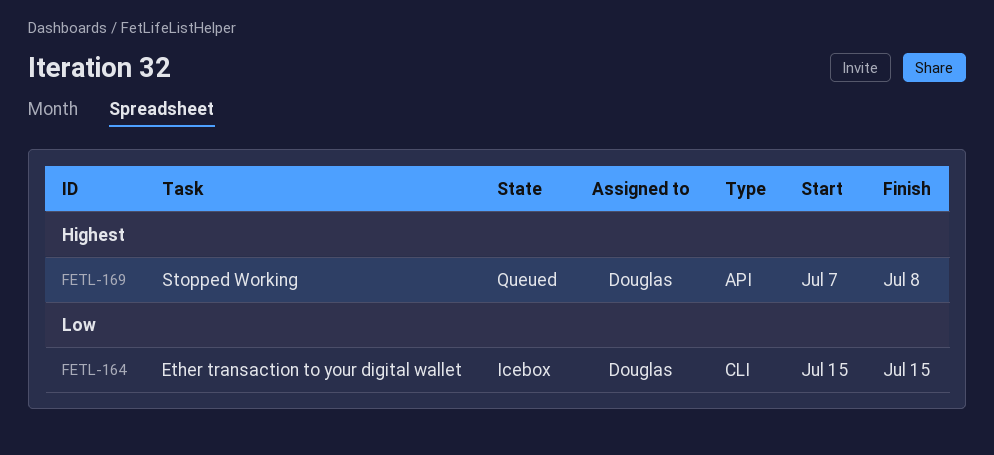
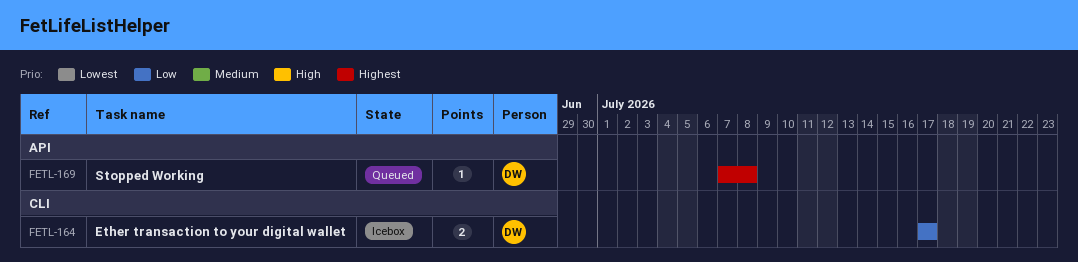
FETL-164, start: Jul 15 -> Jul 17
FETL-164, due: Jul 15 -> Jul 17

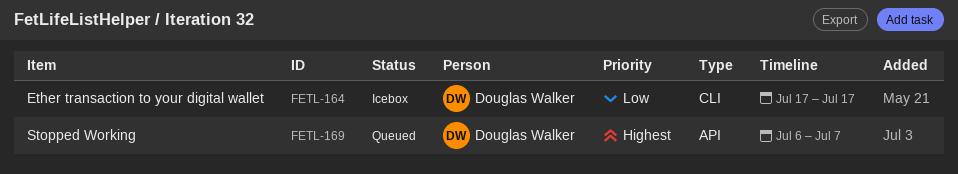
FETL-169, start: Jul 7 -> Jul 6
FETL-169, due: Jul 8 -> Jul 7

